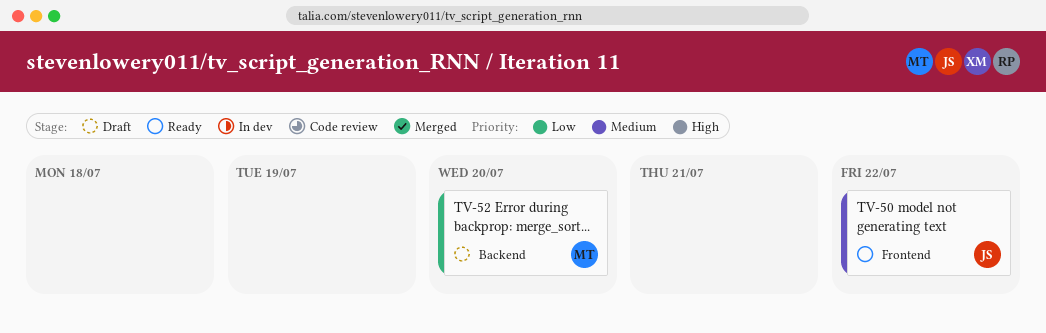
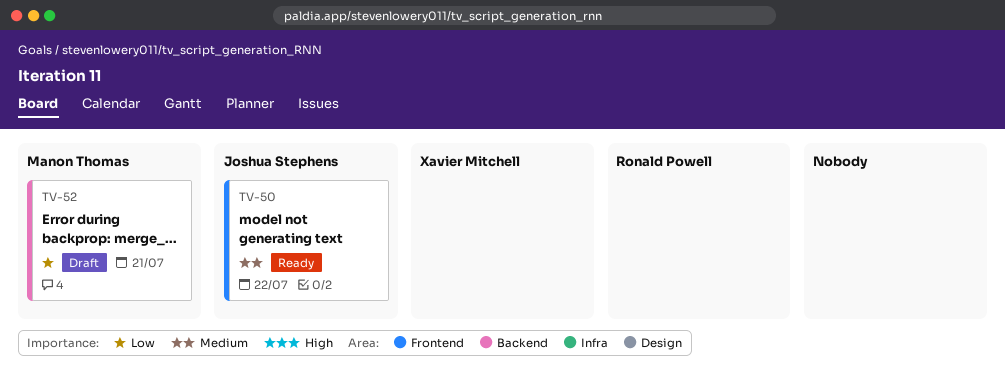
TV-52, due: Jul 20 -> Jul 21

